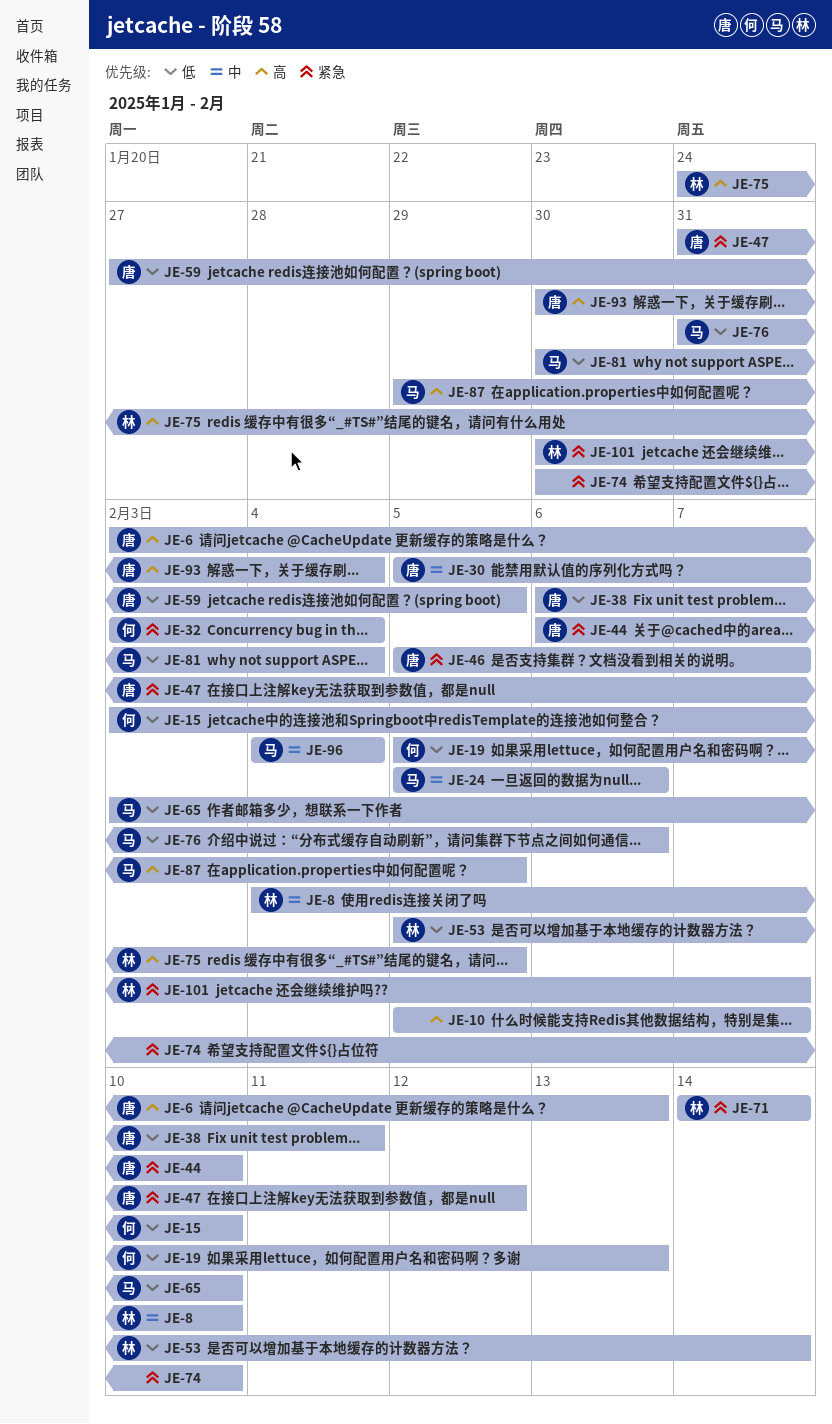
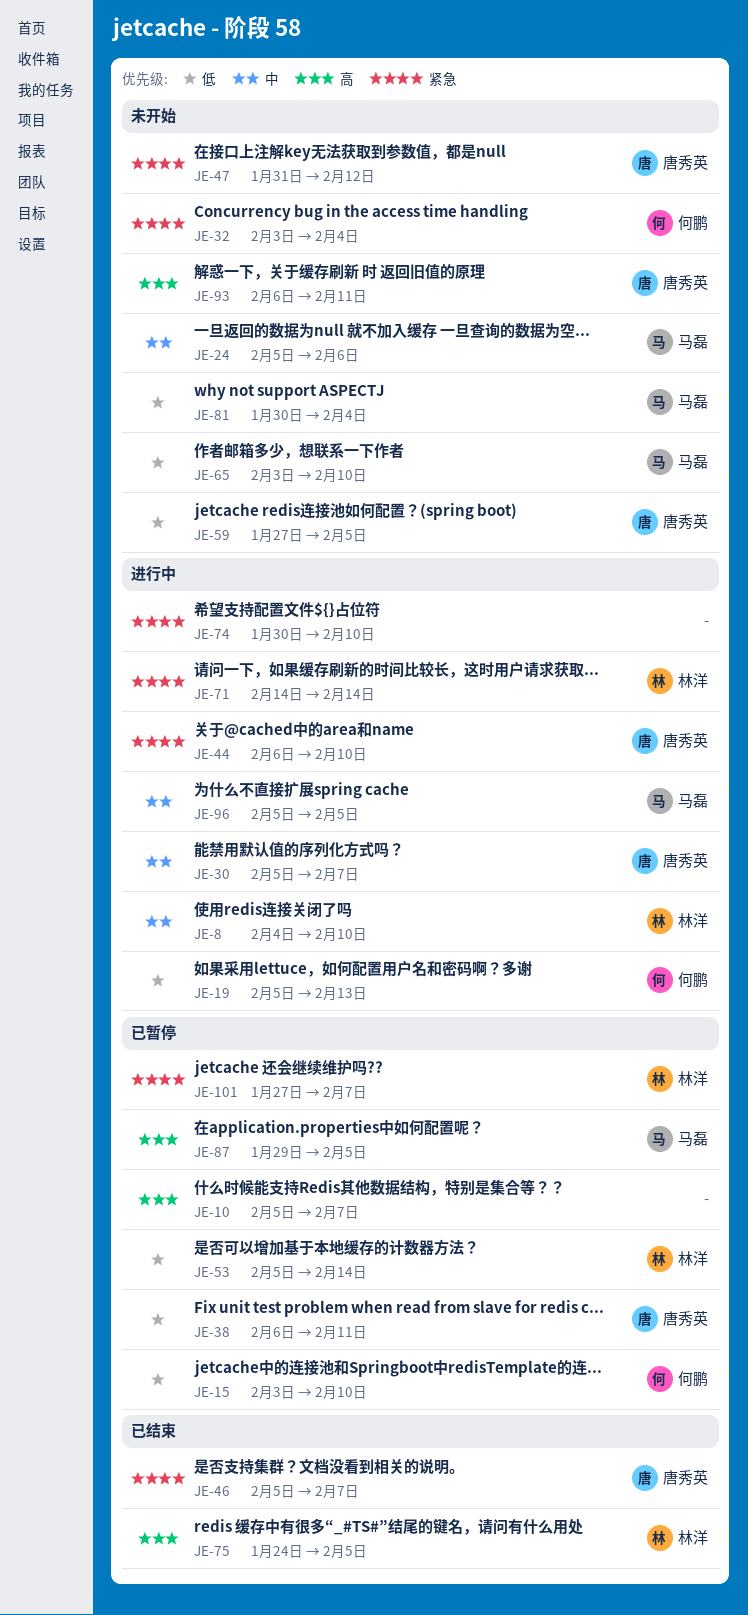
JE-6: present -> none
JE-76: present -> none
JE-93, start: Jan 30 -> Feb 6
JE-93, due: Feb 4 -> Feb 11
JE-96, start: Feb 4 -> Feb 5
JE-96, due: Feb 4 -> Feb 5
JE-101, start: Jan 30 -> Jan 27

